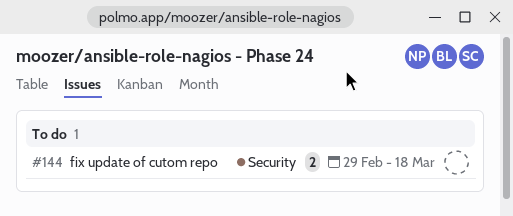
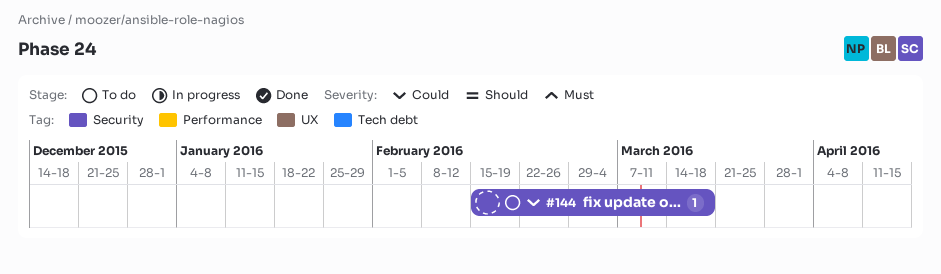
#144, estimate: 2 -> 1
#144, start: Feb 29 -> Feb 15

